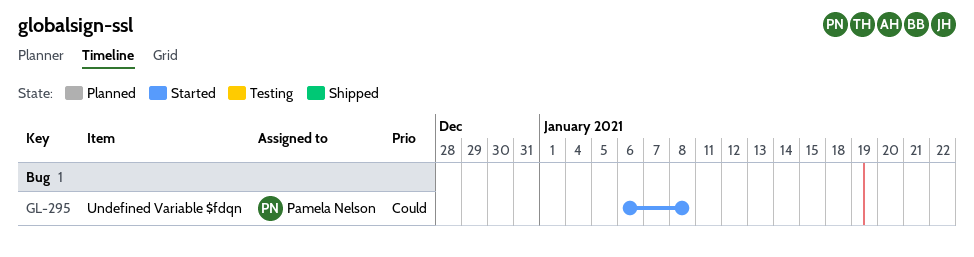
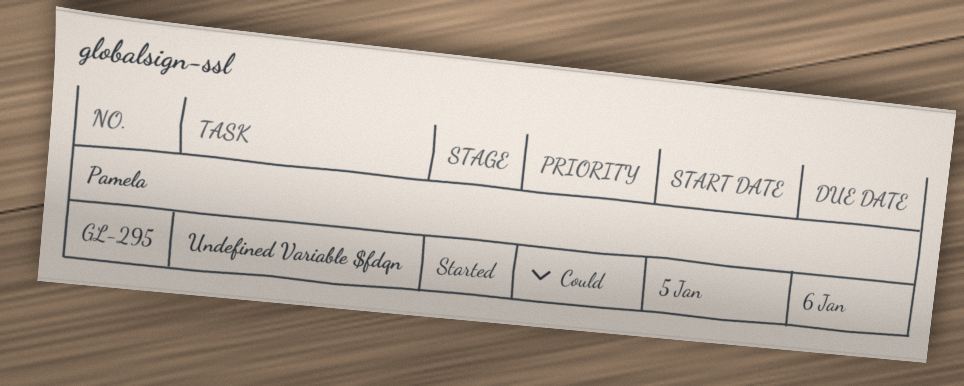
GL-295, start: Jan 6 -> Jan 5
GL-295, due: Jan 8 -> Jan 6

